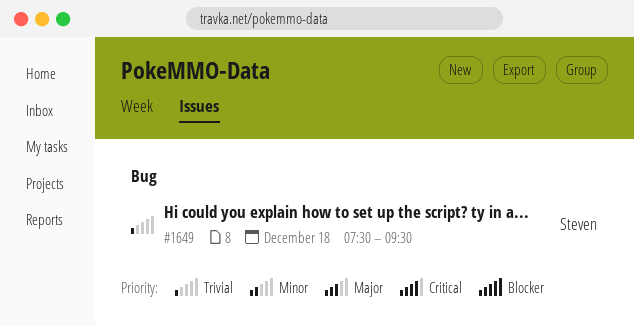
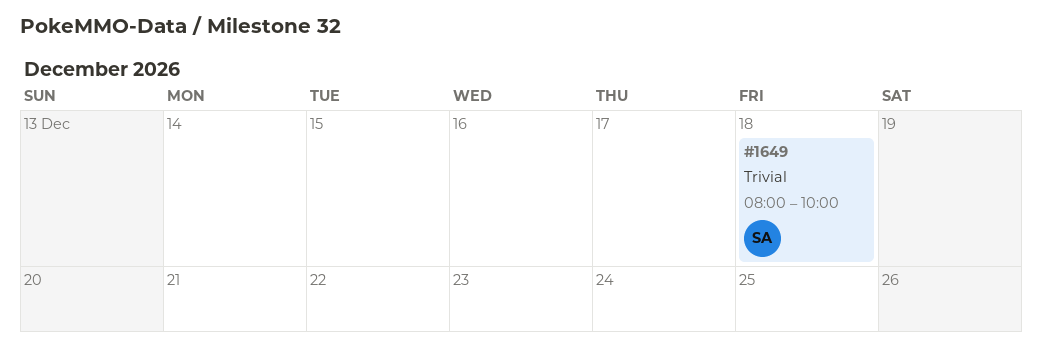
#1649, begins: 07:30 -> 08:00
#1649, ends: 09:30 -> 10:00

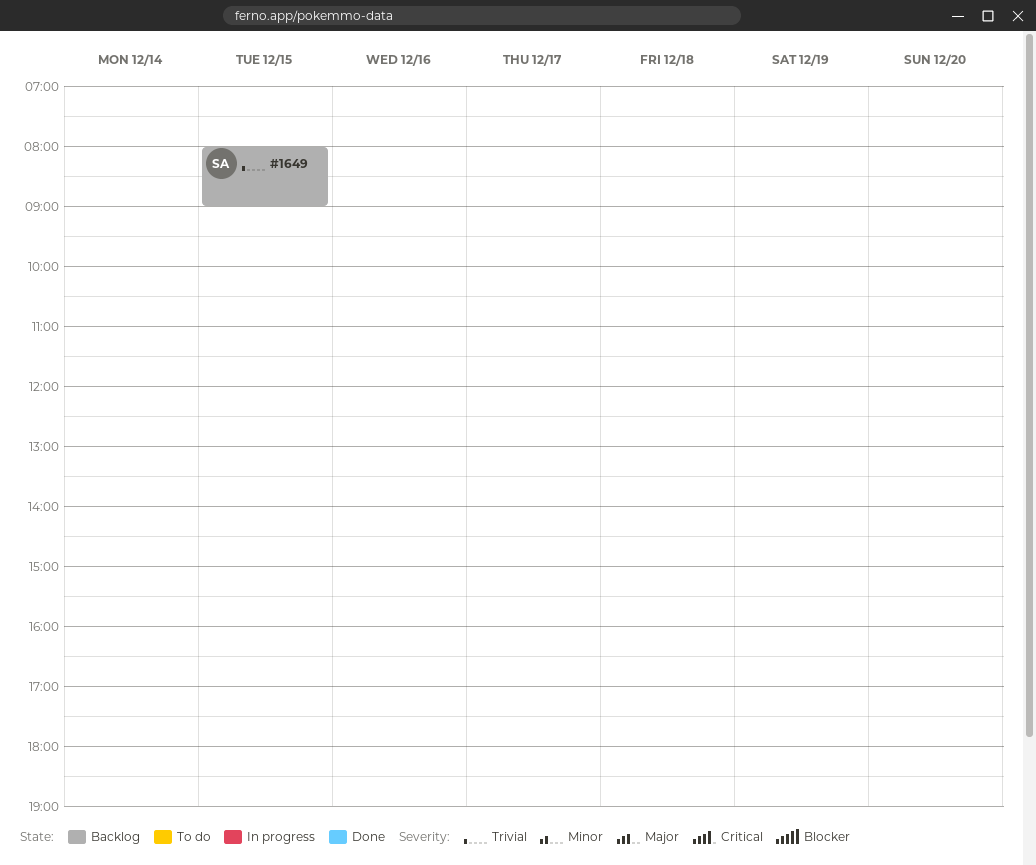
#1649, day: Dec 18 -> Dec 15
#1649, ends: 10:00 -> 09:00

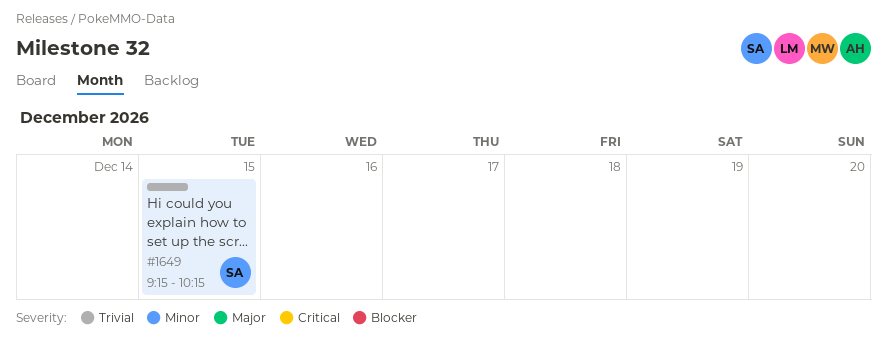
#1649, begins: 08:00 -> 09:15
#1649, ends: 09:00 -> 10:15

